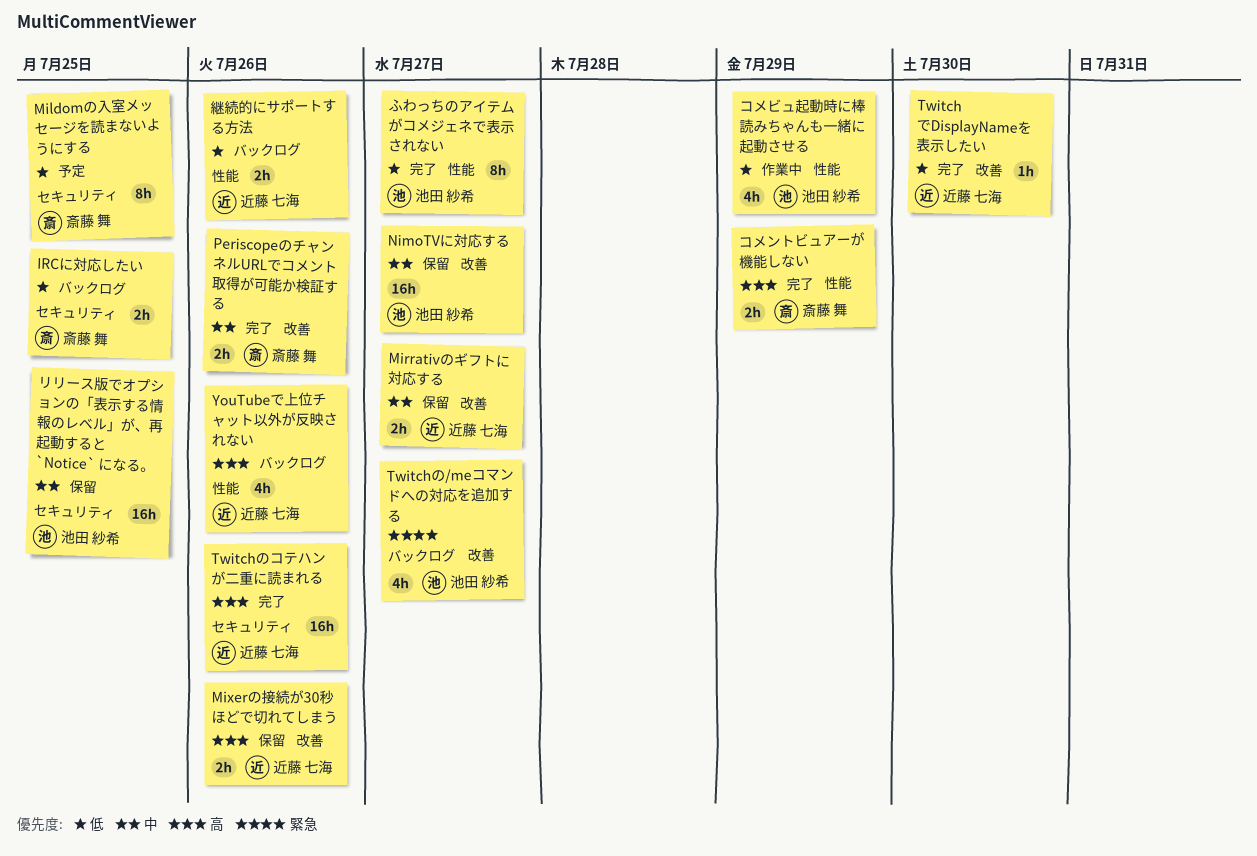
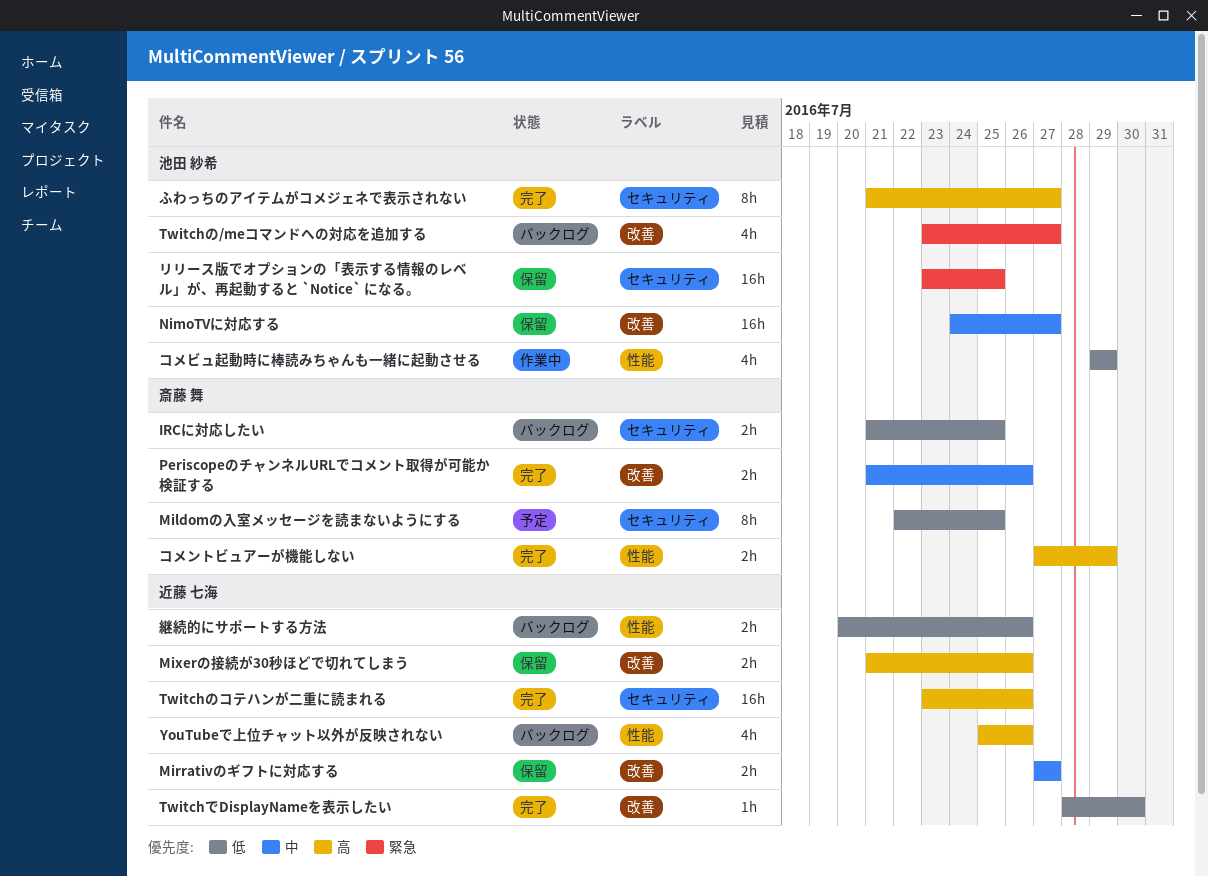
ふわっちのアイテムがコメジェネで表示されない, priority: 低 -> 高
ふわっちのアイテムがコメジェネで表示されない, label: 性能 -> セキュリティ
リリース版でオプションの「表示する情報のレベル」が、再起動すると `Notice` になる。, priority: 中 -> 緊急

